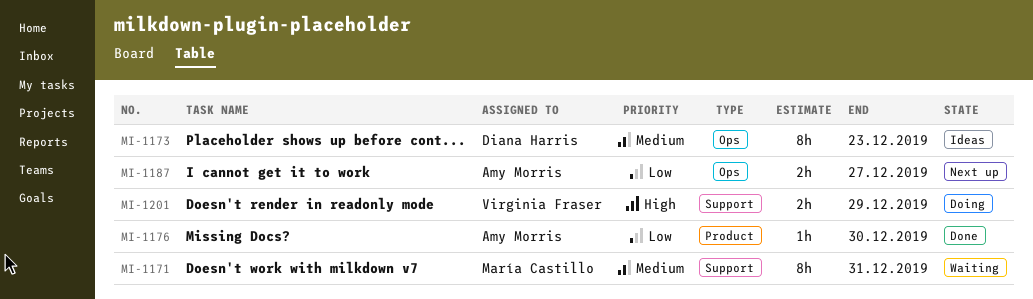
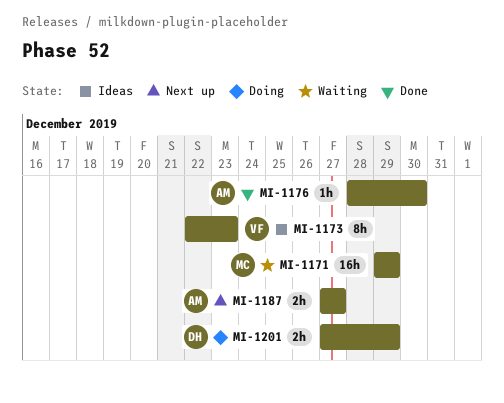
MI-1171, estimate: 8h -> 16h
MI-1171, due: Dec 31 -> Dec 29
MI-1173, owner: Diana Harris -> Virginia Fraser
MI-1201, owner: Virginia Fraser -> Diana Harris

